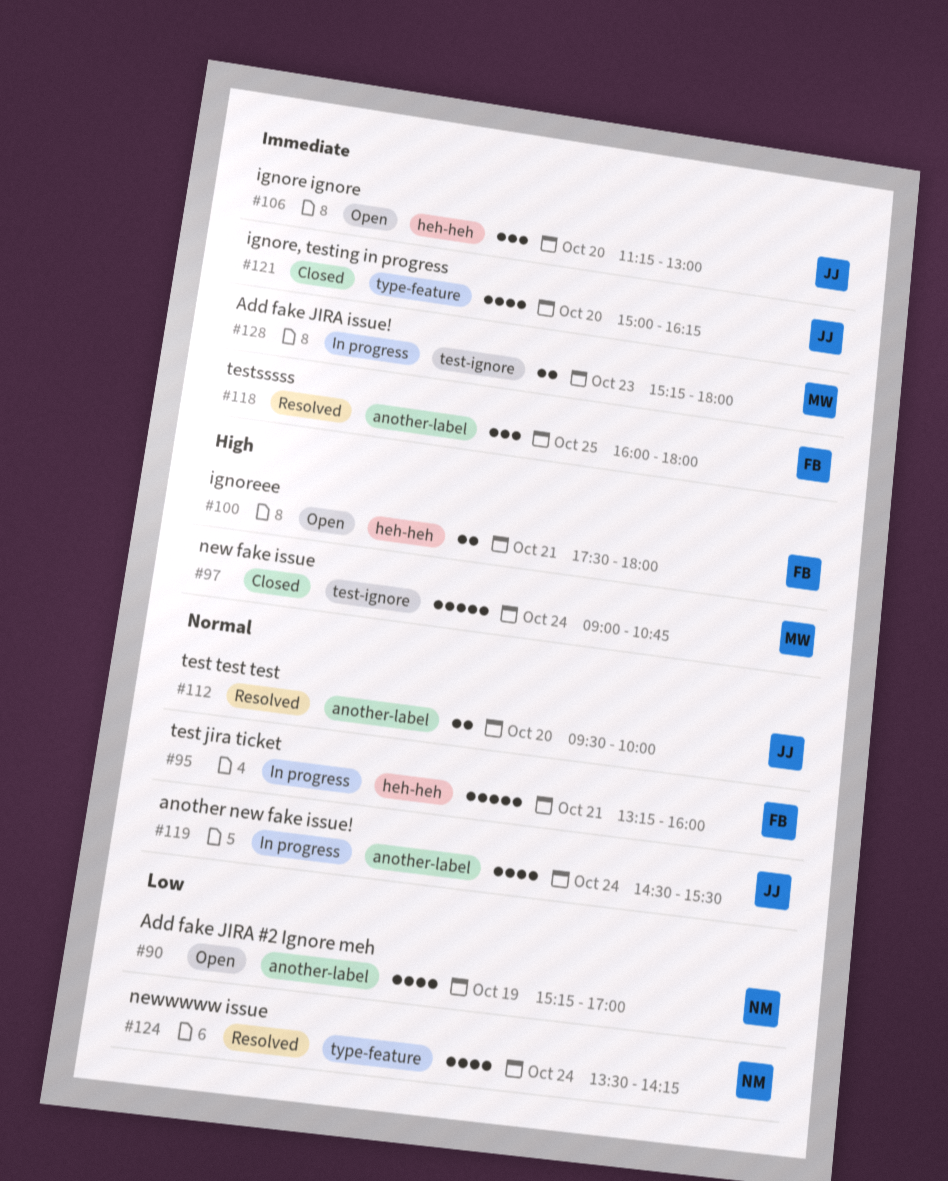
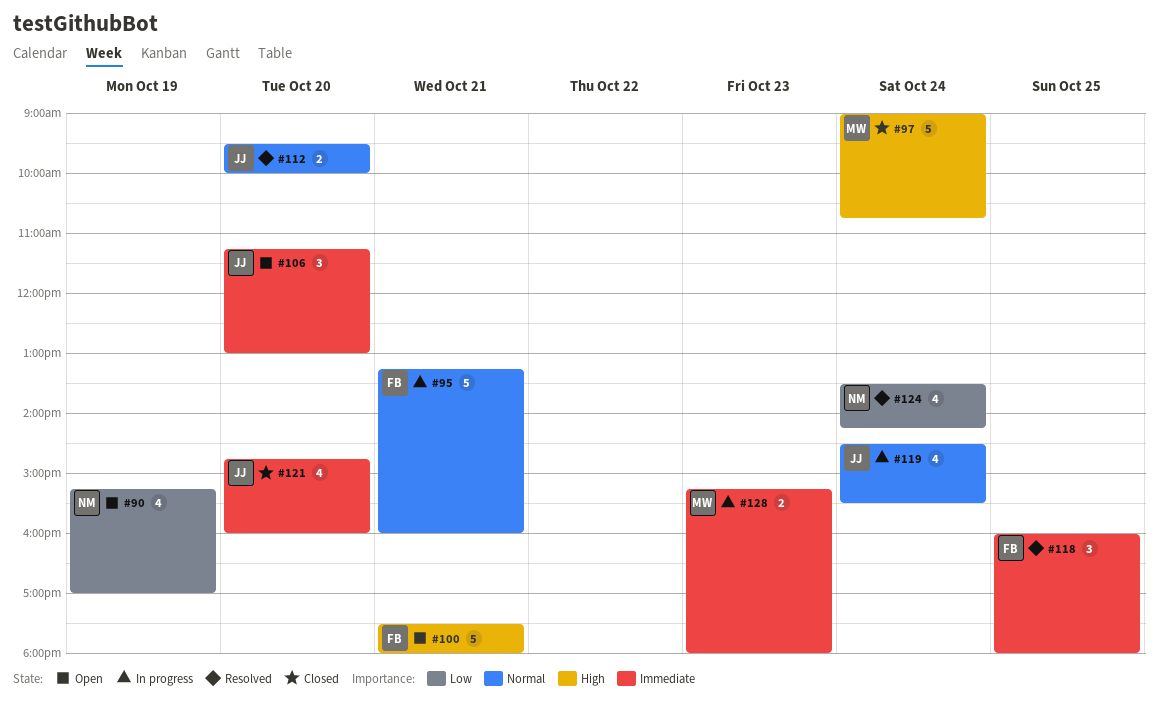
#100, estimate: 2 -> 5
#121, begins: 15:00 -> 14:45
#121, ends: 16:15 -> 16:00

